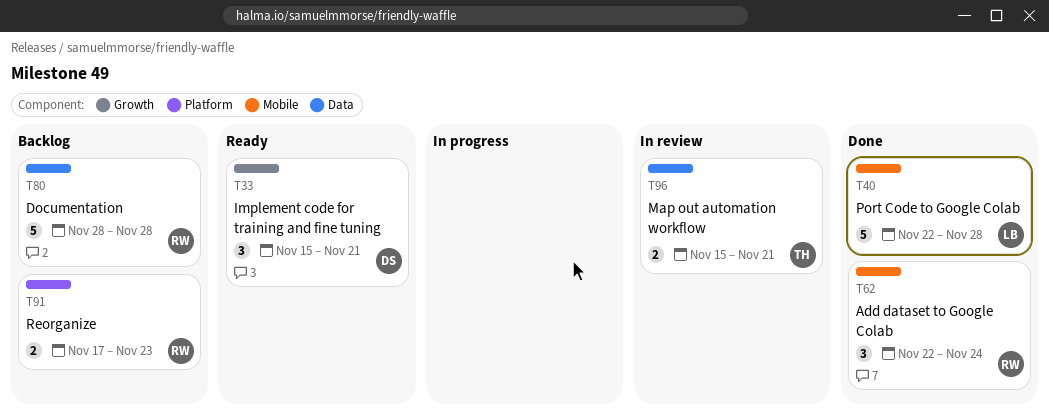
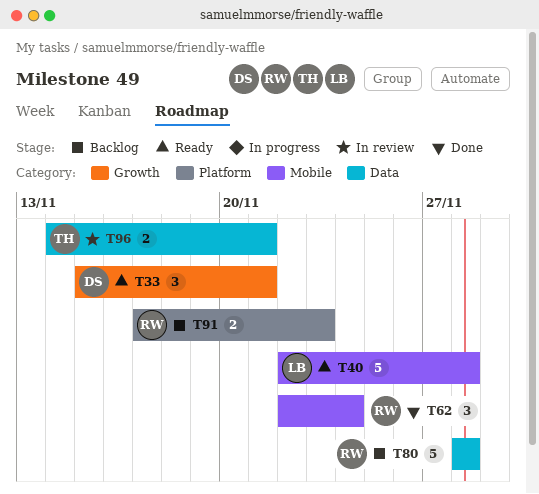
T40, status: Done -> Ready
T96, start: Nov 15 -> Nov 14

